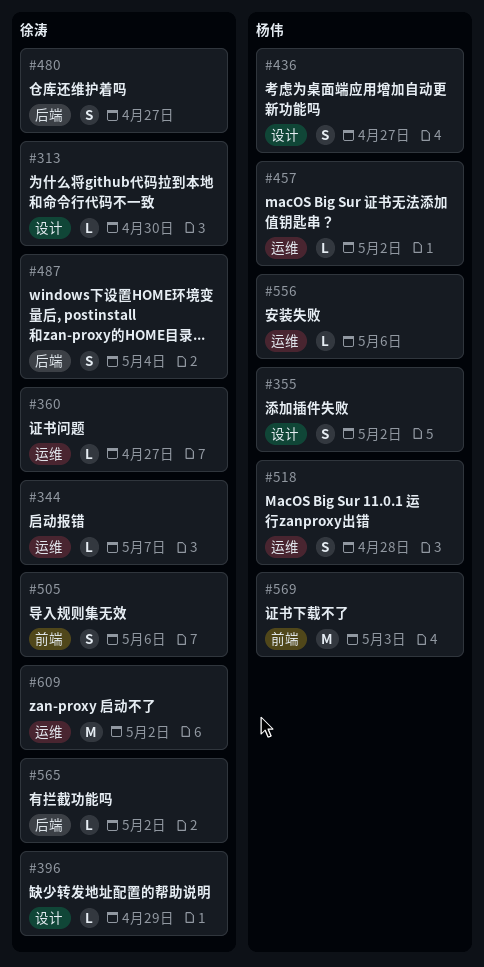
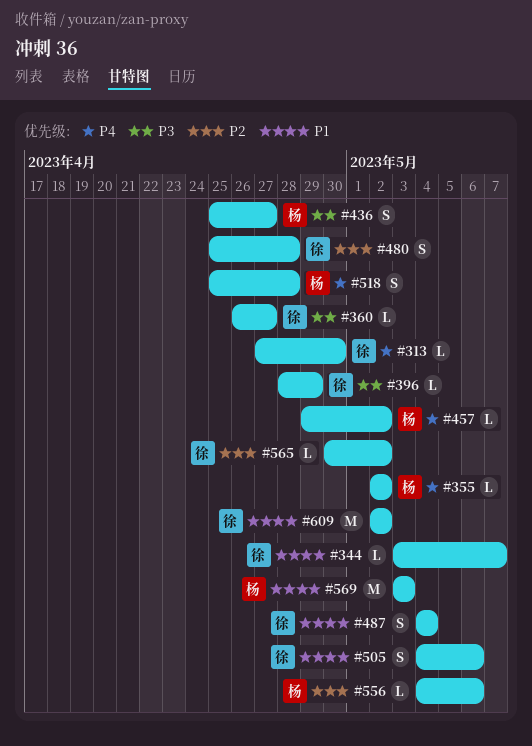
#355, estimate: S -> L
#480, due: Apr 27 -> Apr 28

